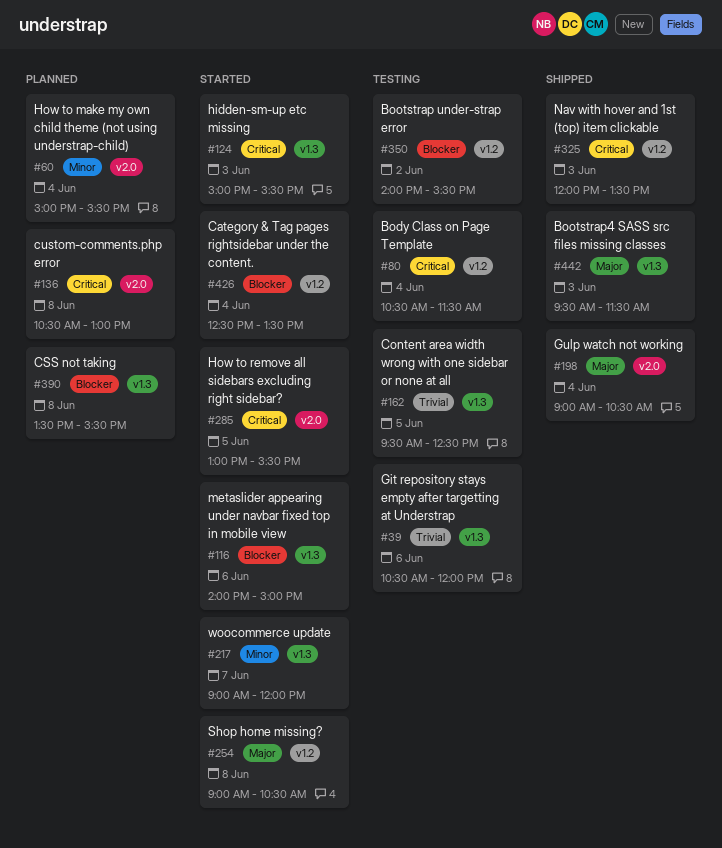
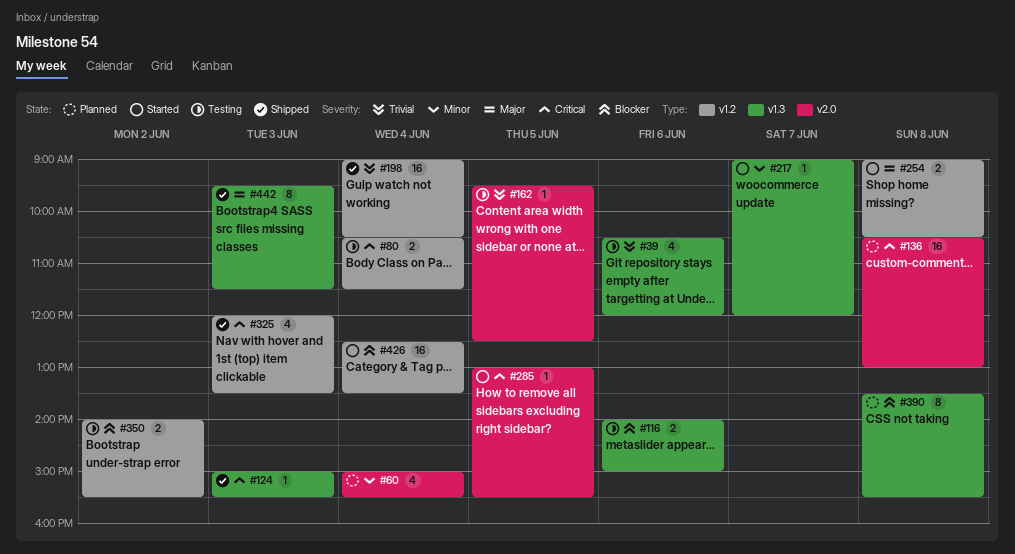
#116, status: Started -> Testing
#124, status: Started -> Shipped
#162, label: v1.3 -> v2.0
#198, priority: Major -> Trivial
#198, label: v2.0 -> v1.2

